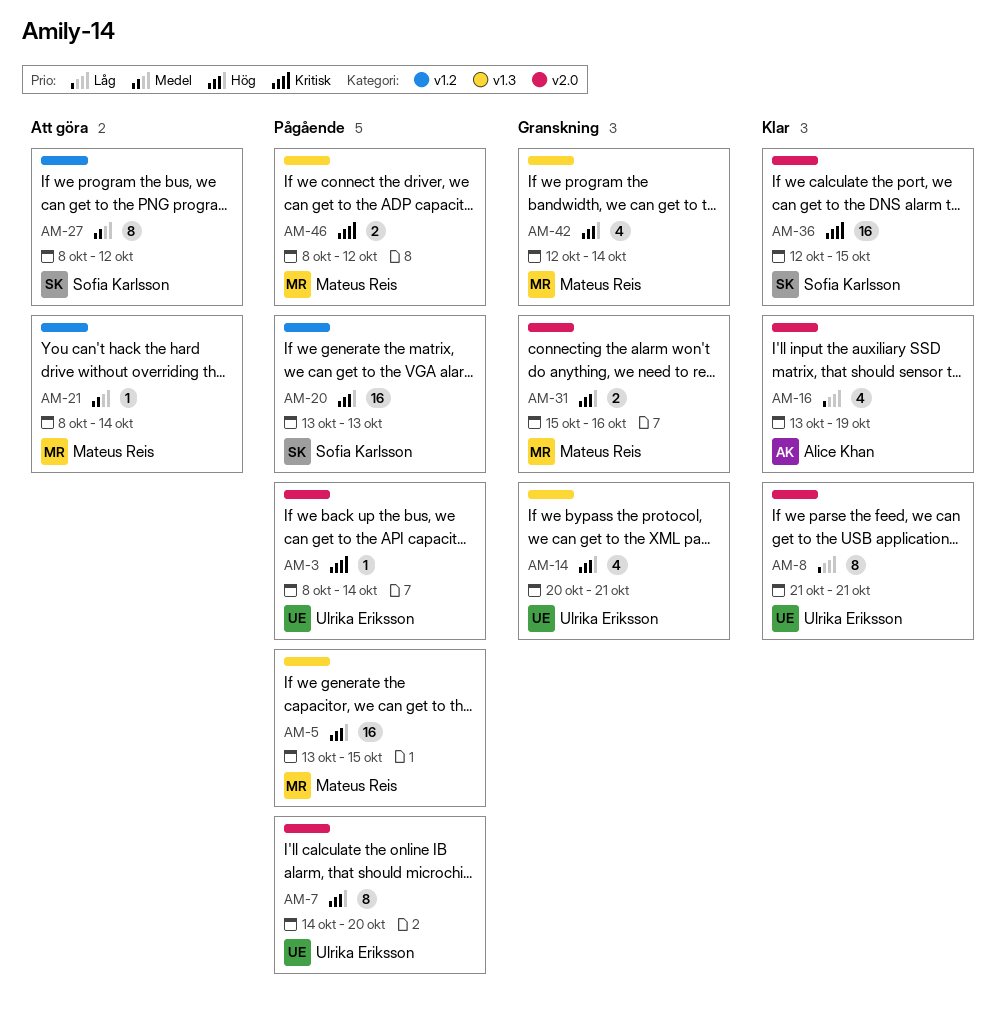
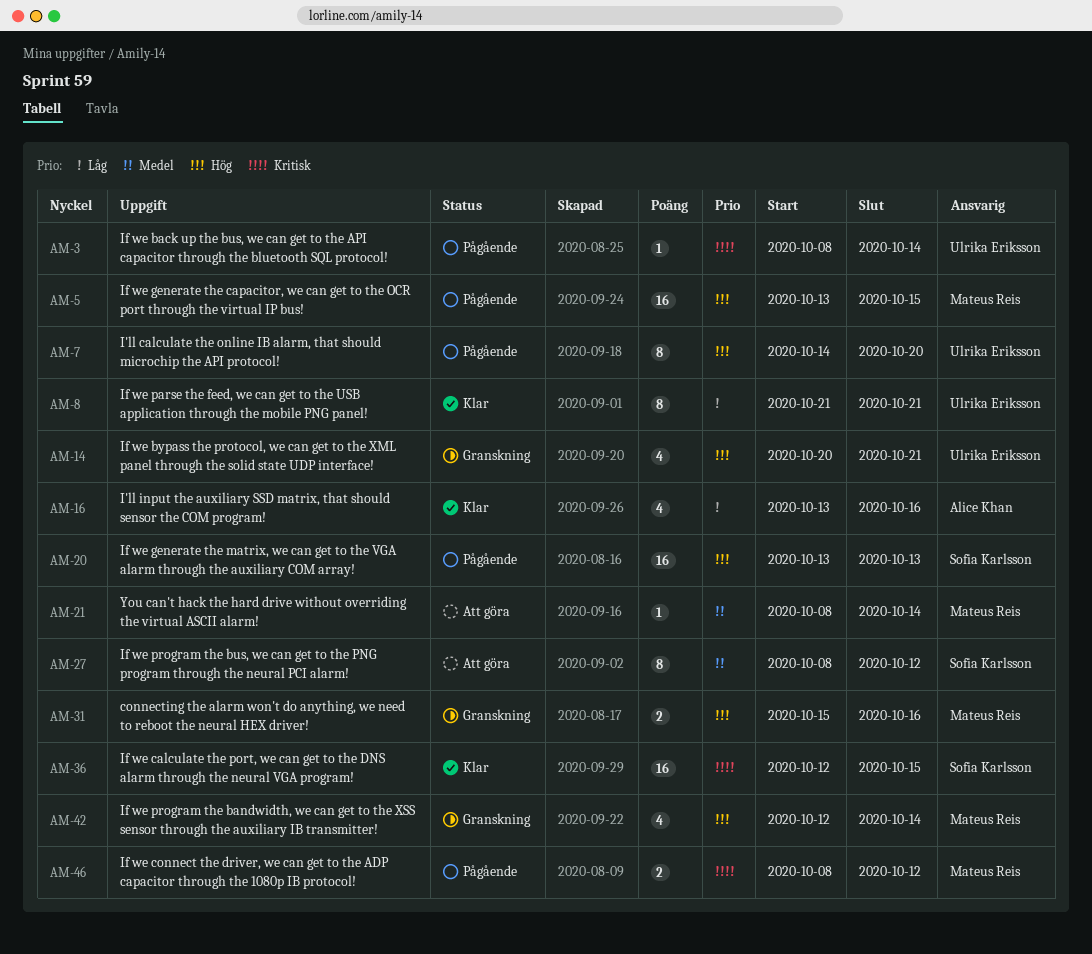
AM-16, due: Oct 19 -> Oct 16

